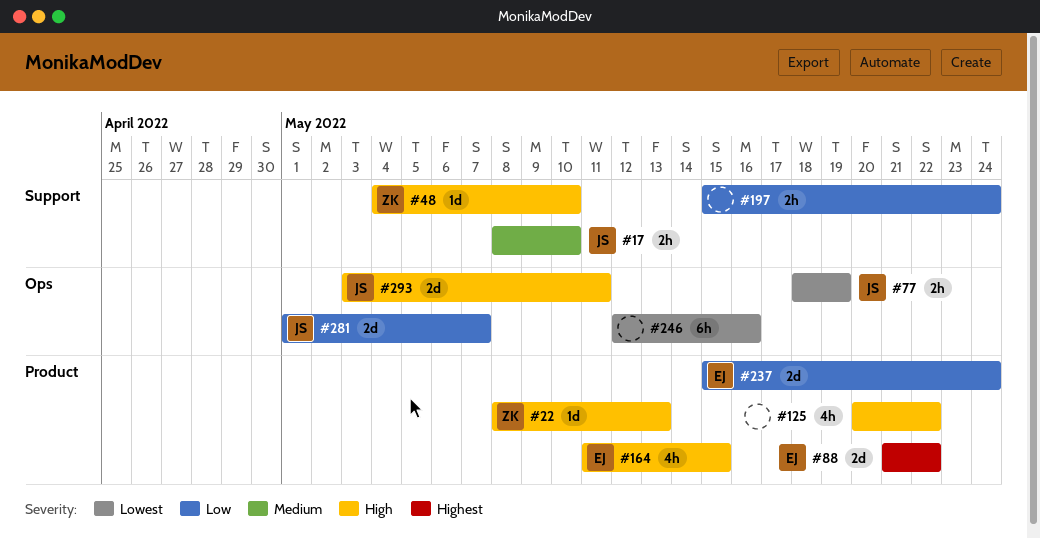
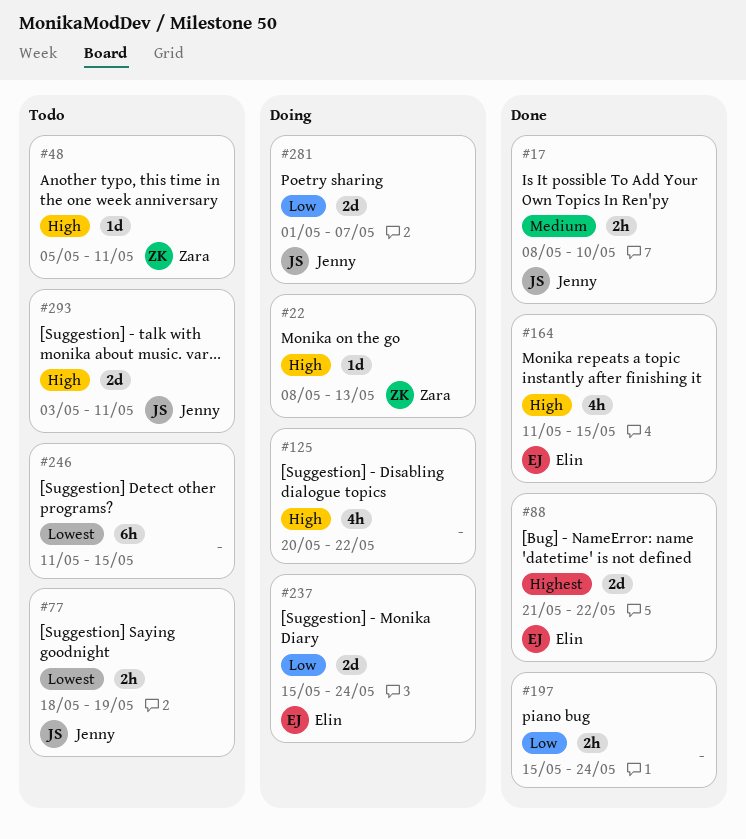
#48, start: May 4 -> May 5
#48, due: May 10 -> May 11
#246, start: May 12 -> May 11
#246, due: May 16 -> May 15

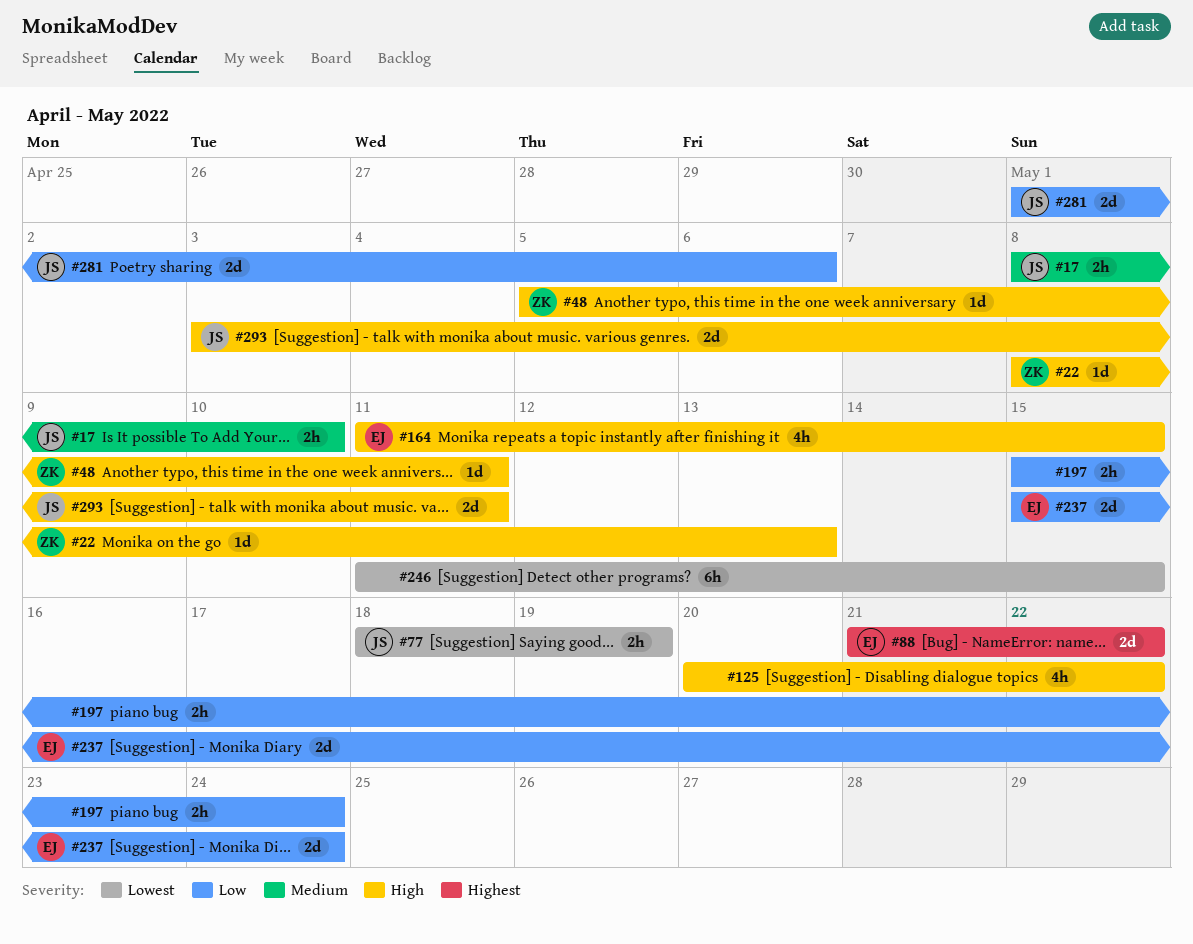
#281, due: May 7 -> May 6

